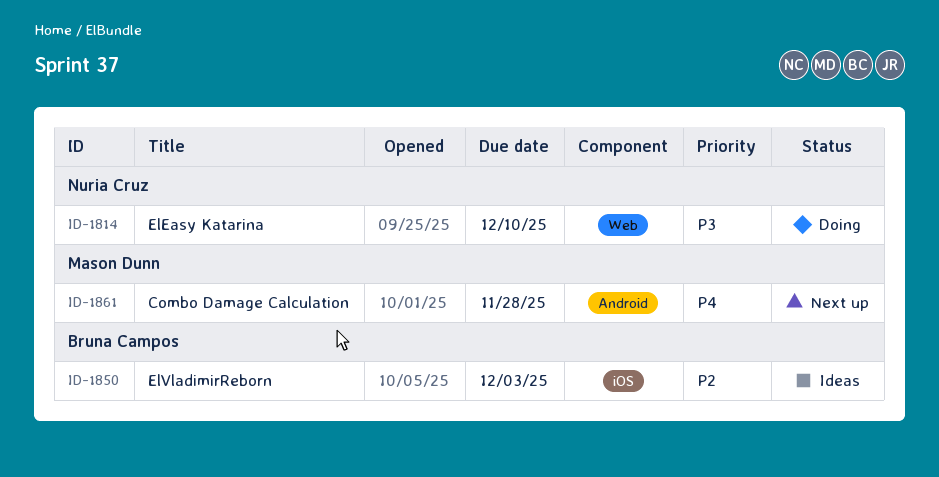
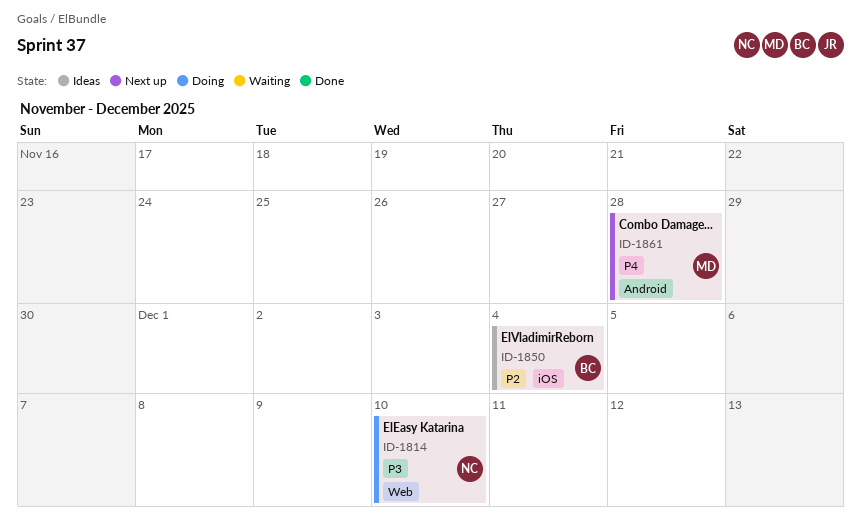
ID-1850, due: Dec 3 -> Dec 4

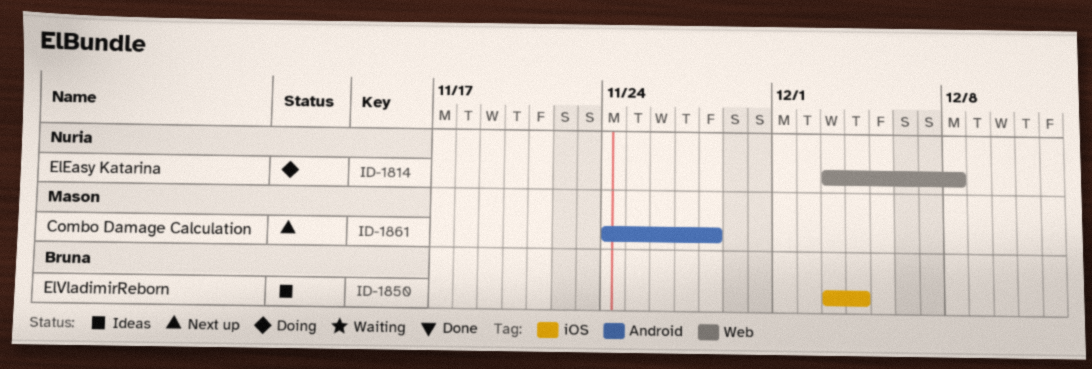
ID-1814, due: Dec 10 -> Dec 8

